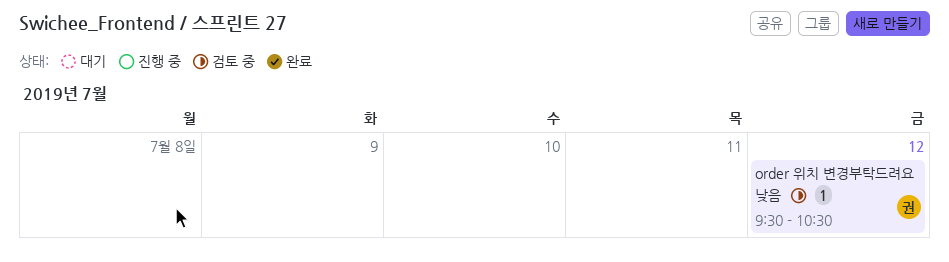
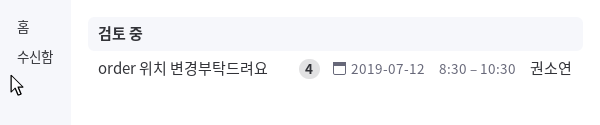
order 위치 변경부탁드려요, estimate: 1 -> 4
order 위치 변경부탁드려요, begins: 09:30 -> 08:30

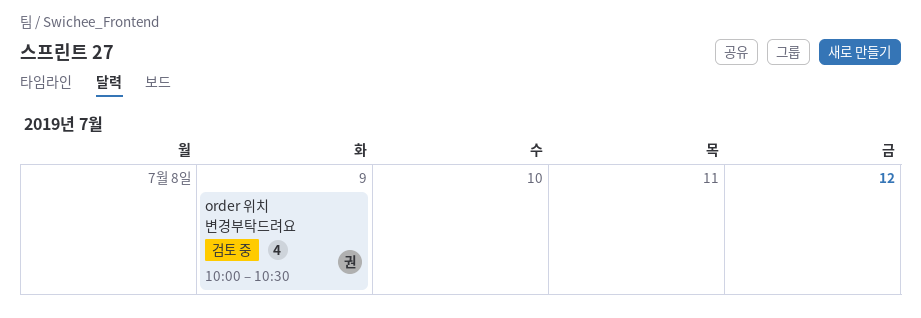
order 위치 변경부탁드려요, day: Jul 12 -> Jul 9
order 위치 변경부탁드려요, begins: 08:30 -> 10:00

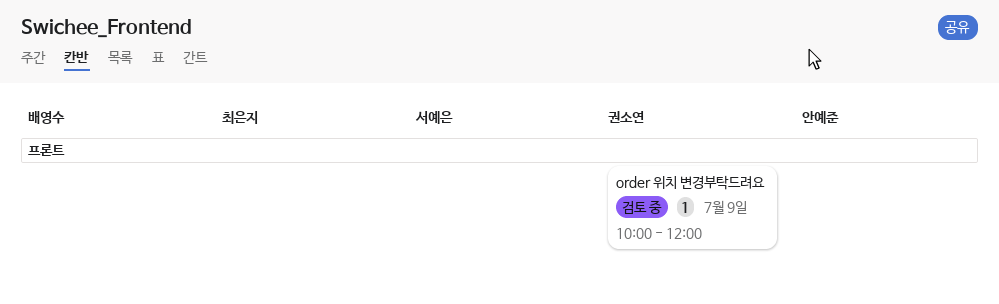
order 위치 변경부탁드려요, estimate: 4 -> 1
order 위치 변경부탁드려요, ends: 10:30 -> 12:00

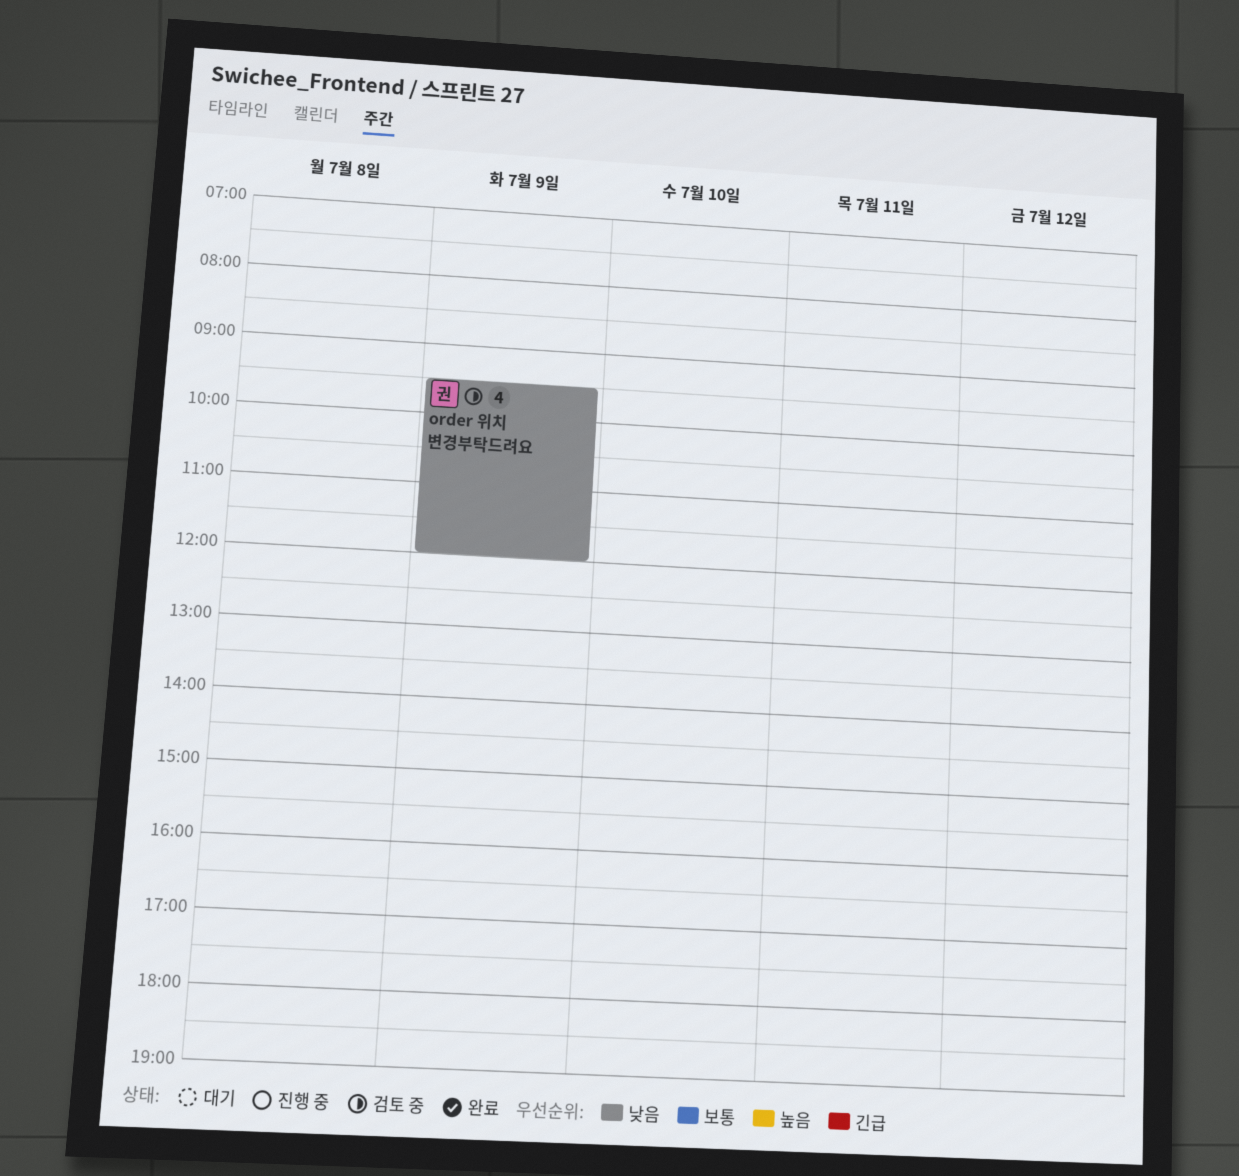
order 위치 변경부탁드려요, estimate: 1 -> 4
order 위치 변경부탁드려요, begins: 10:00 -> 09:30

